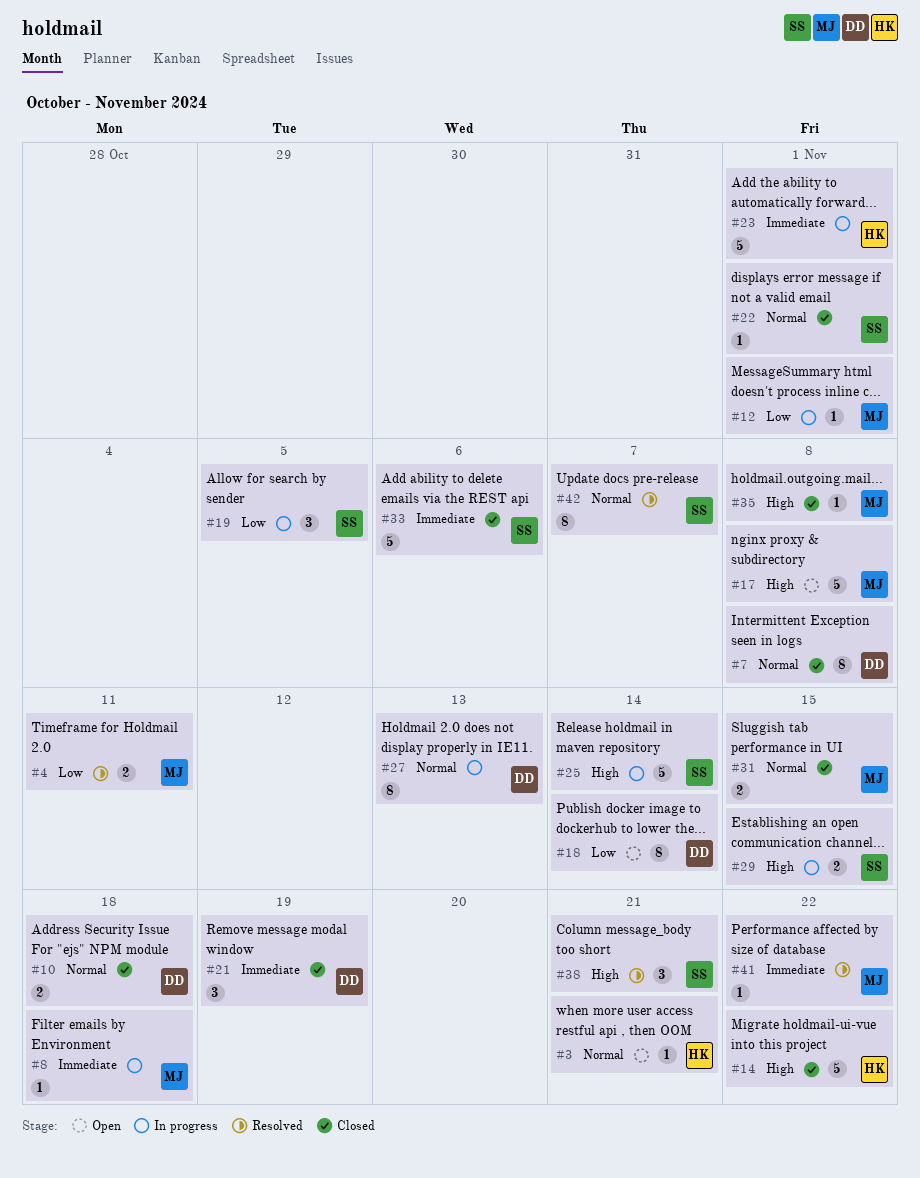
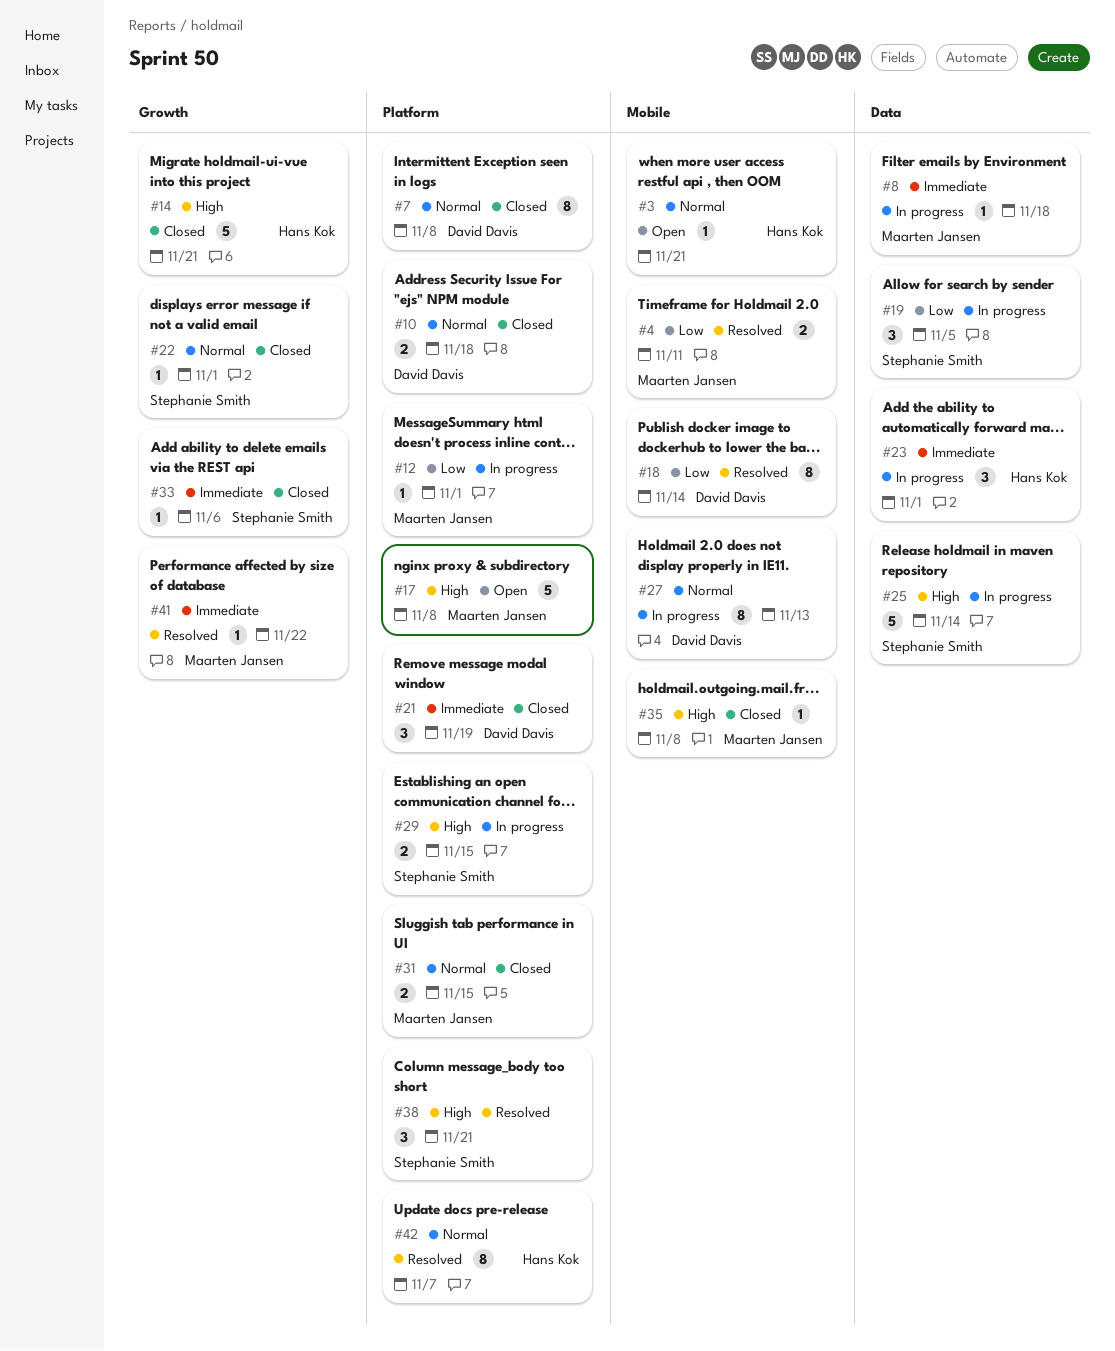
#14, due: Nov 22 -> Nov 21
#18, status: Open -> Resolved
#23, estimate: 5 -> 3
#33, estimate: 5 -> 1
#42, owner: Stephanie Smith -> Hans Kok

